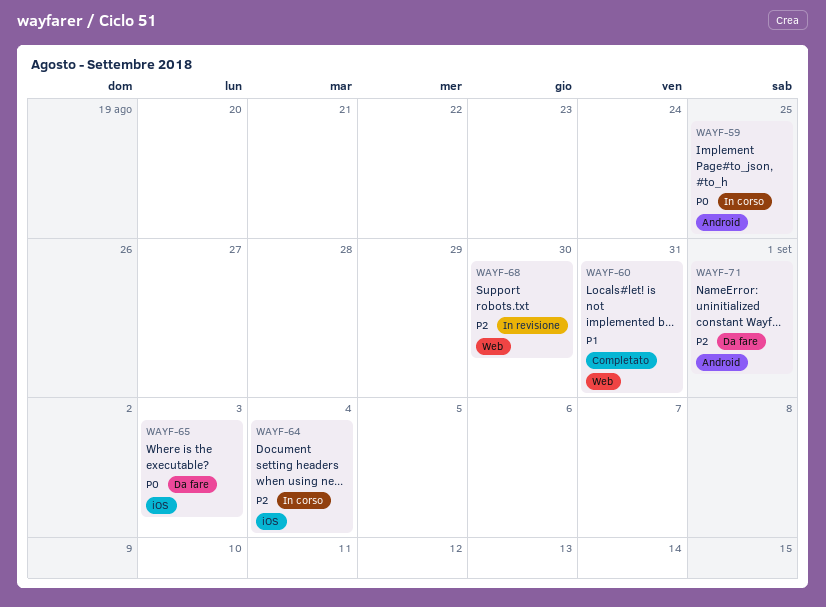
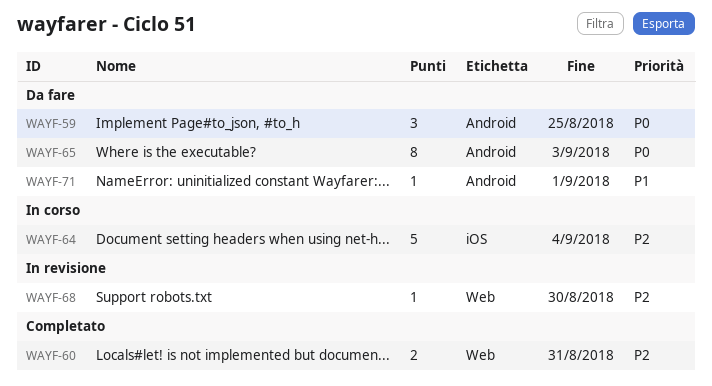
WAYF-59, status: In corso -> Da fare
WAYF-60, priority: P1 -> P2
WAYF-65, label: iOS -> Android
WAYF-71, priority: P2 -> P1

